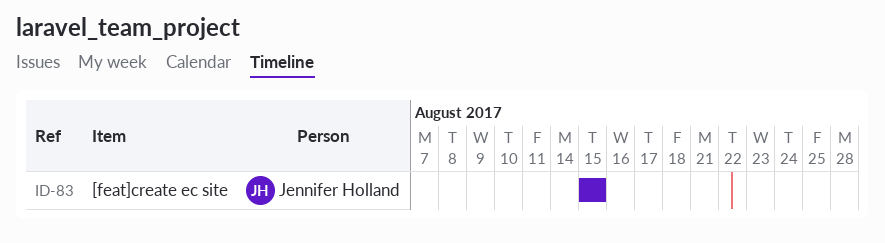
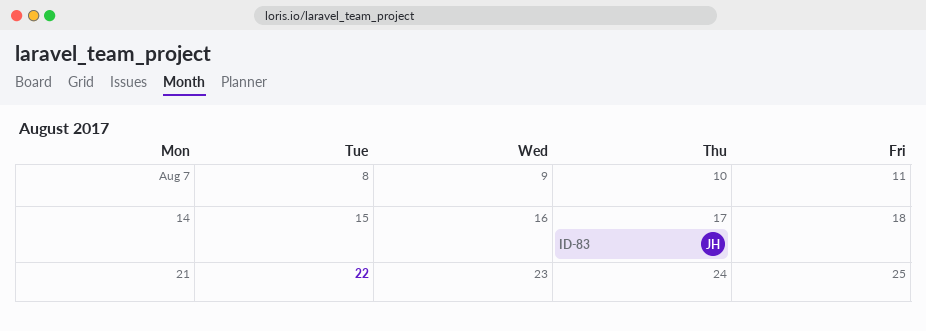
ID-83, due: Aug 15 -> Aug 17

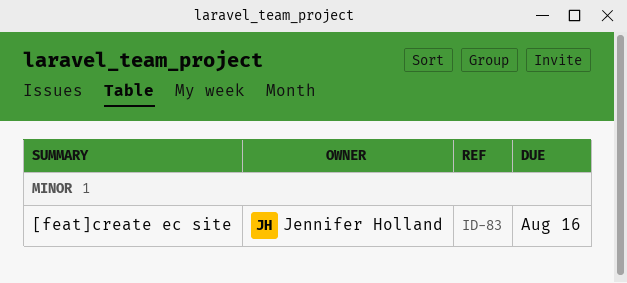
ID-83, due: Aug 17 -> Aug 16

